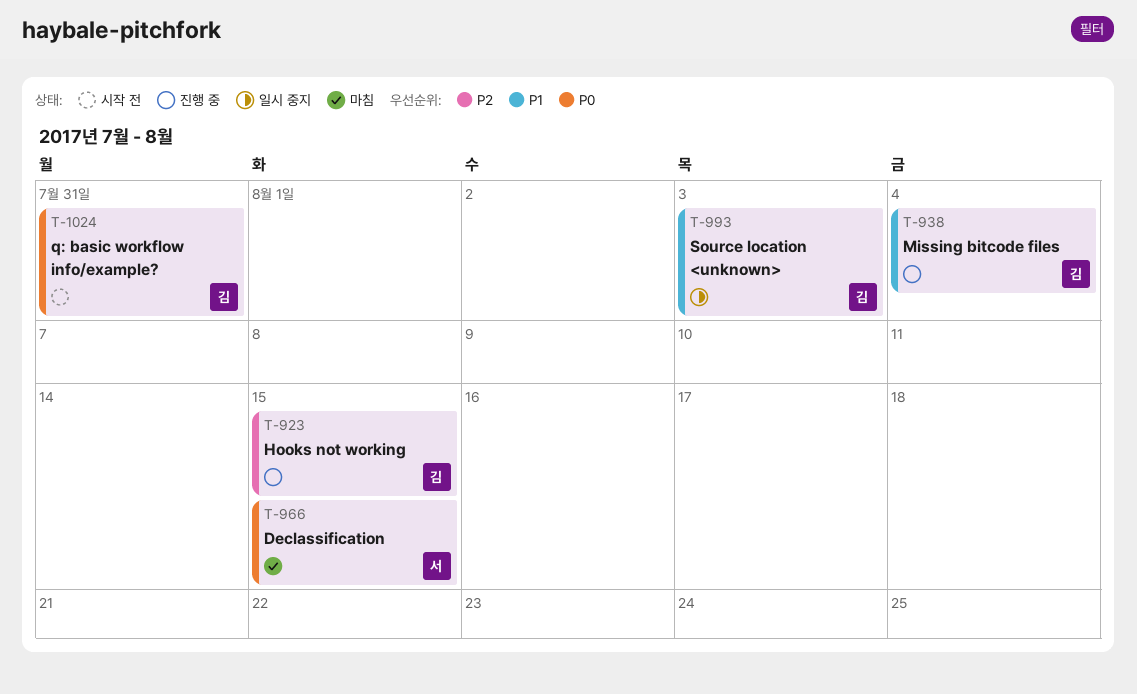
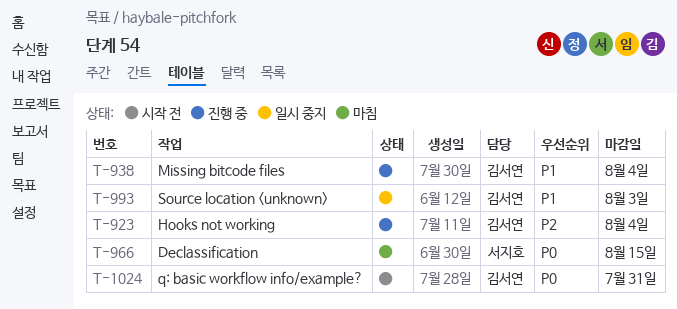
T-923, due: Aug 15 -> Aug 4

